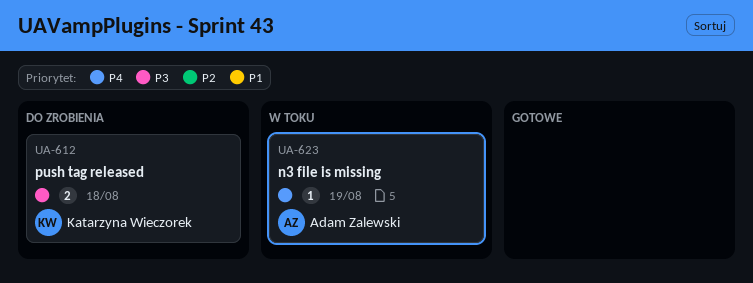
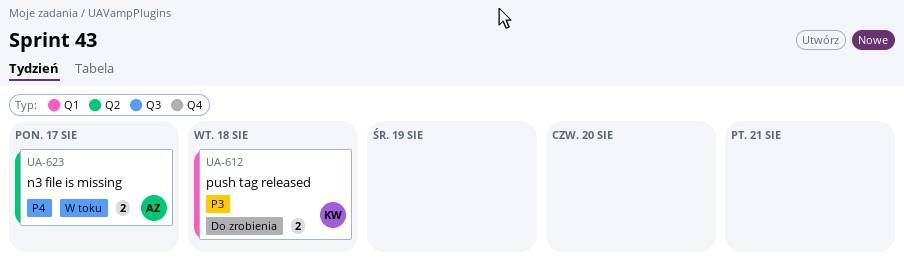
UA-623, estimate: 1 -> 2
UA-623, due: Aug 19 -> Aug 17

